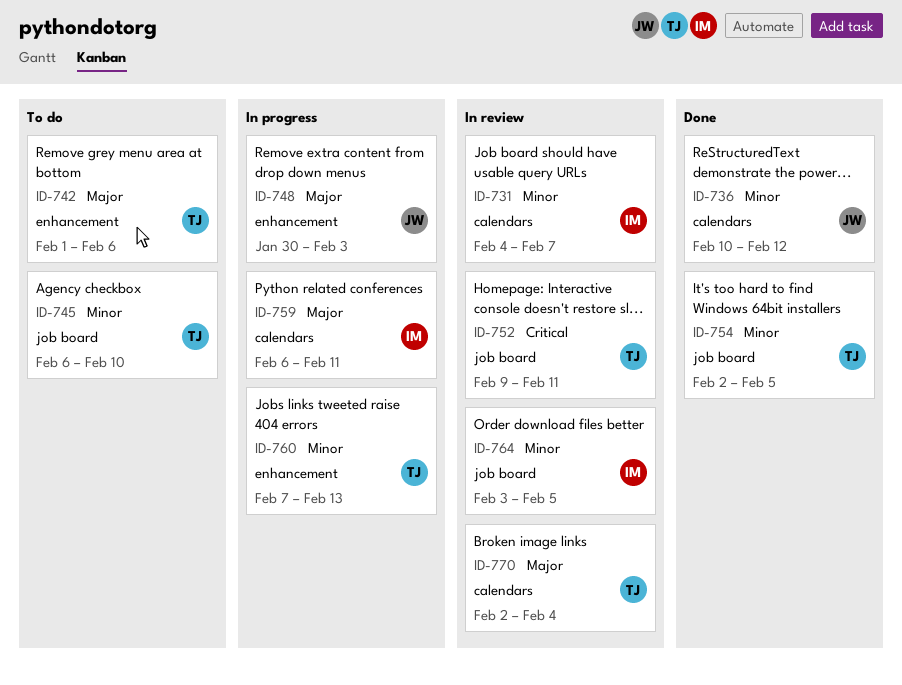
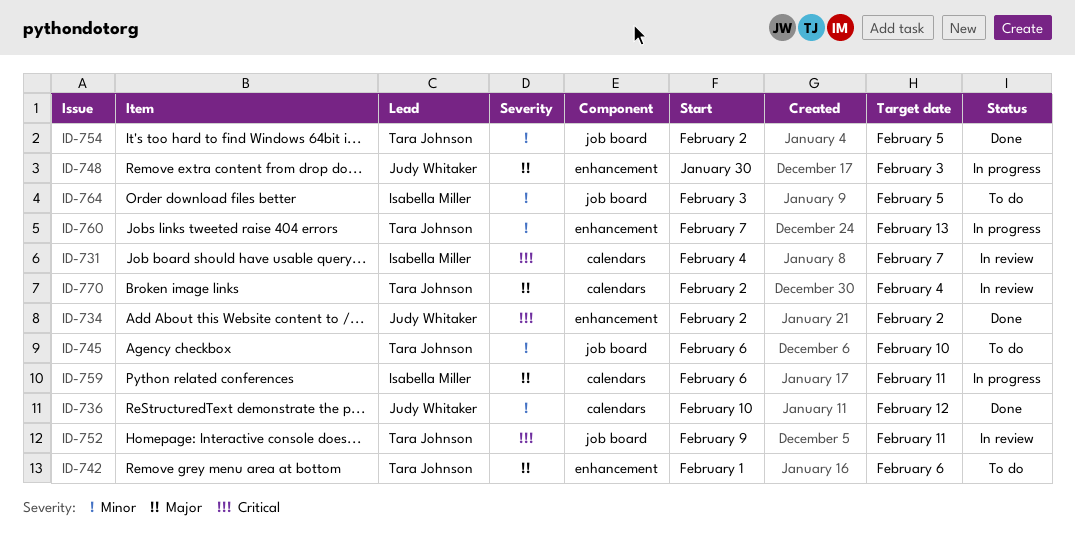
ID-731, priority: Minor -> Critical
ID-734: none -> present
ID-764, status: In review -> To do

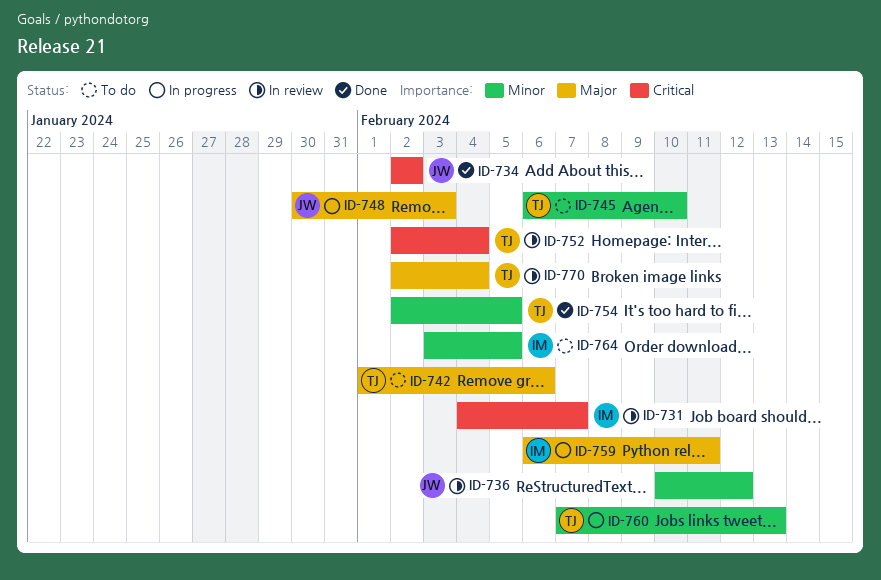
ID-736, status: Done -> In review
ID-752, start: Feb 9 -> Feb 2
ID-752, due: Feb 11 -> Feb 4

